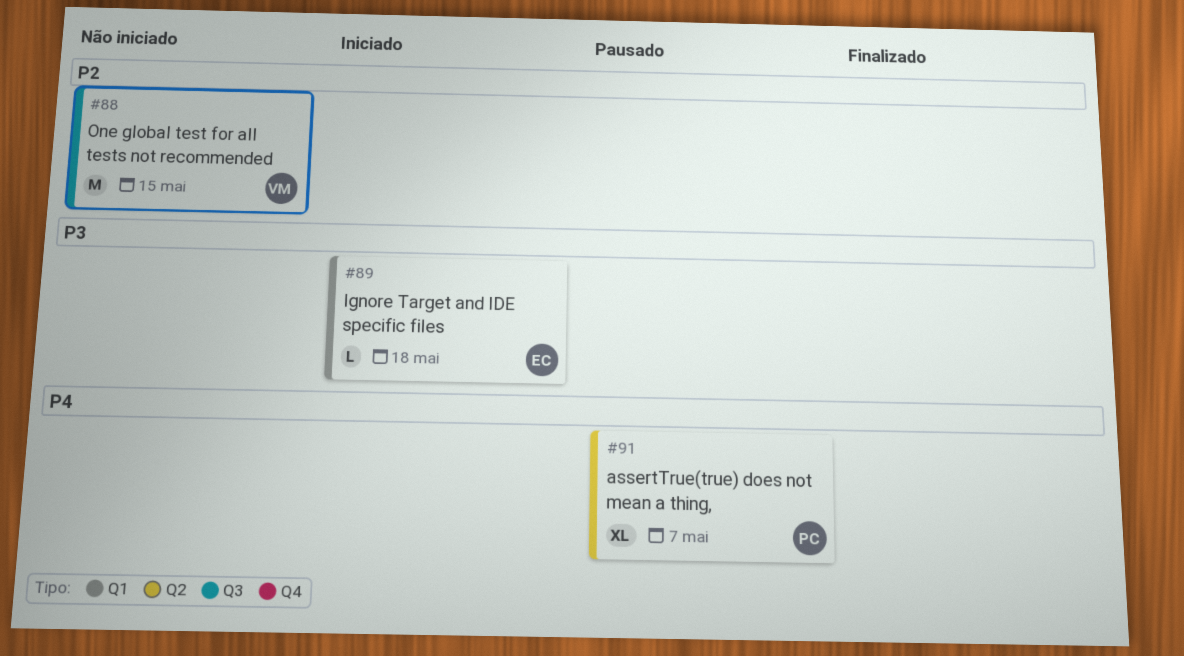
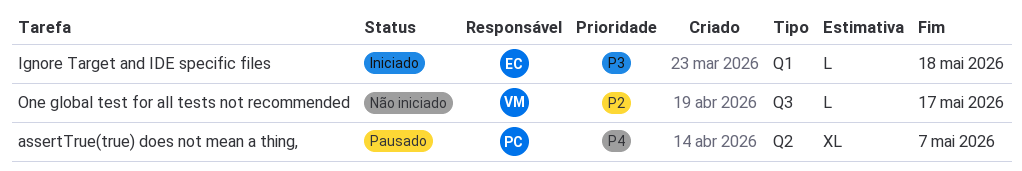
One global test for all tests not recommended, estimate: M -> L
One global test for all tests not recommended, due: May 15 -> May 17

